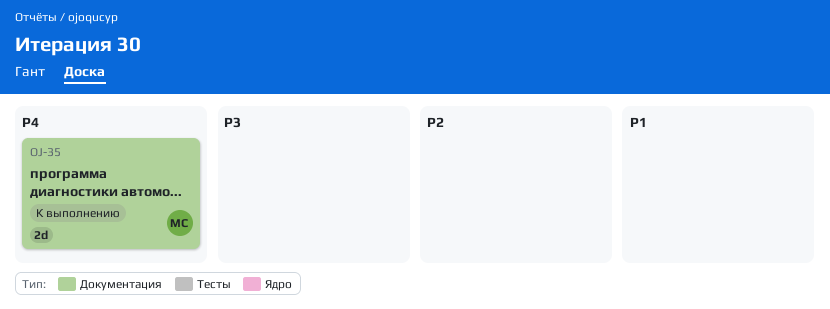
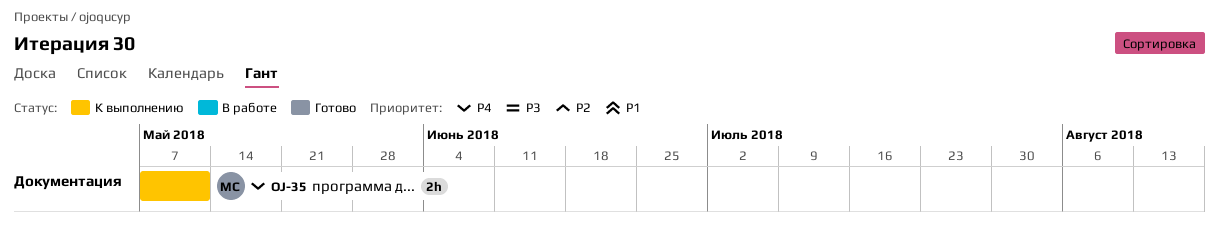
OJ-35, estimate: 2d -> 2h

